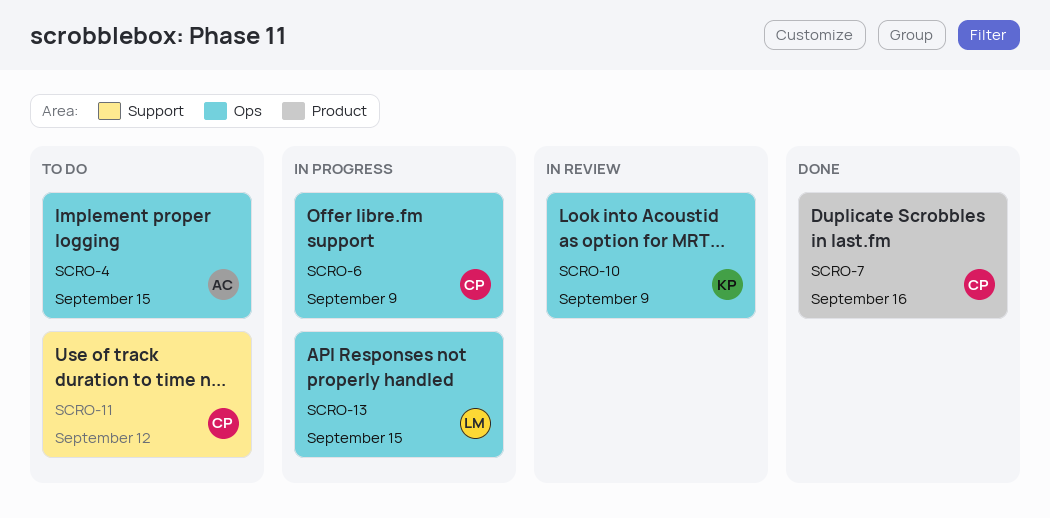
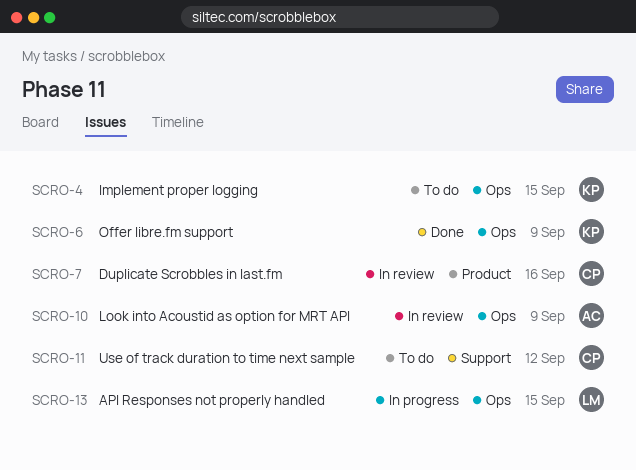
SCRO-4, owner: AC -> KP
SCRO-6, status: In progress -> Done
SCRO-6, owner: CP -> KP
SCRO-7, status: Done -> In review
SCRO-10, owner: KP -> AC

